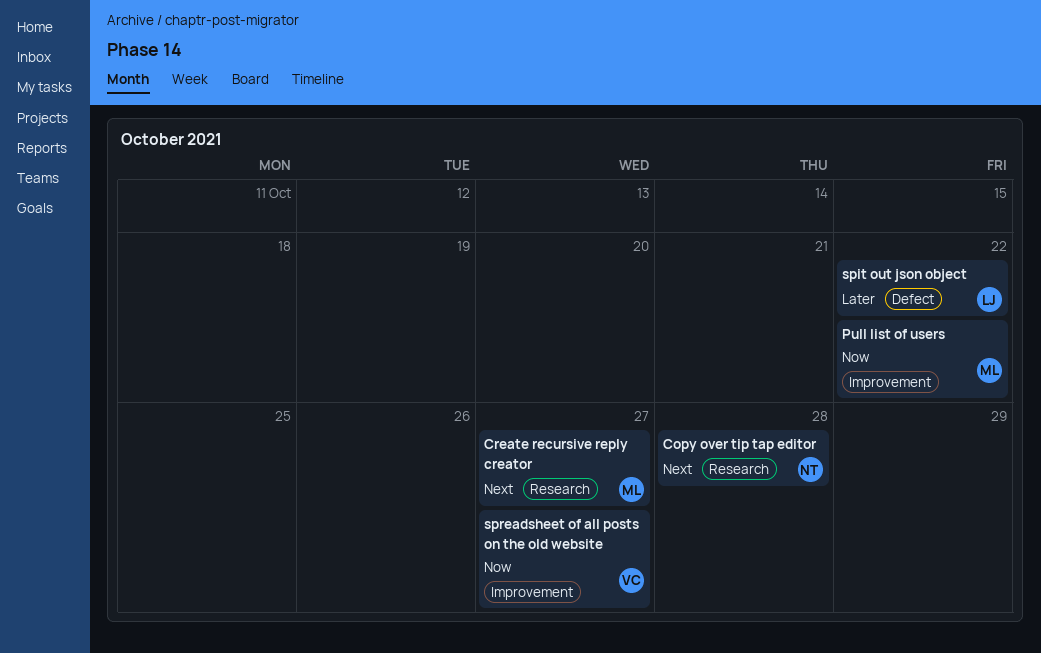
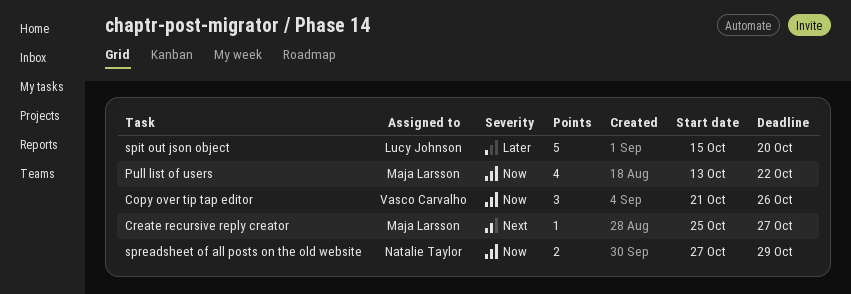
Copy over tip tap editor, owner: Natalie Taylor -> Vasco Carvalho
Copy over tip tap editor, priority: Next -> Now
Copy over tip tap editor, due: Oct 28 -> Oct 26
spit out json object, due: Oct 22 -> Oct 20
spreadsheet of all posts on the old website, owner: Vasco Carvalho -> Natalie Taylor
spreadsheet of all posts on the old website, due: Oct 27 -> Oct 29

